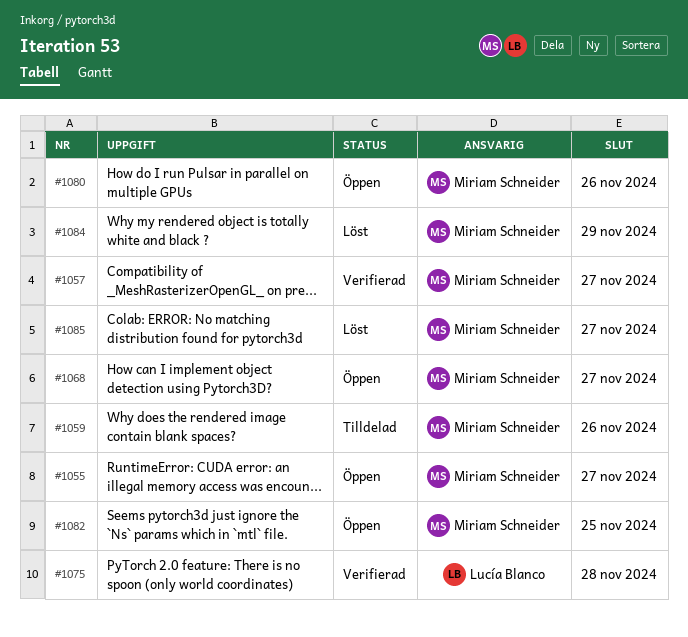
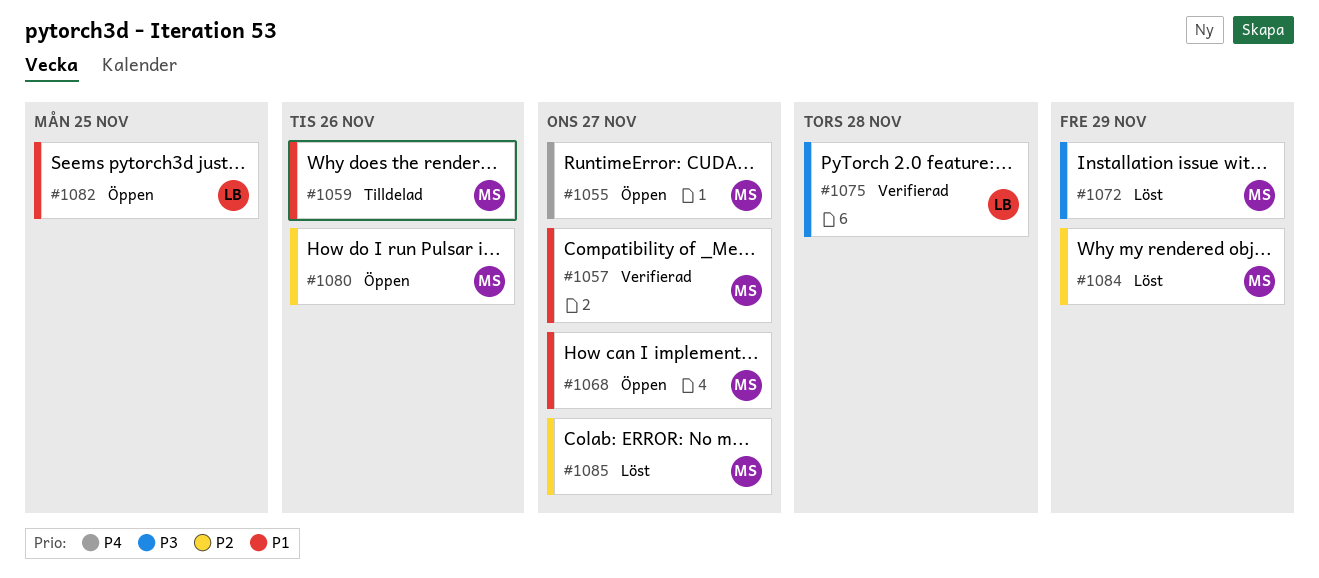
#1072: none -> present
#1082, owner: Miriam Schneider -> Lucía Blanco

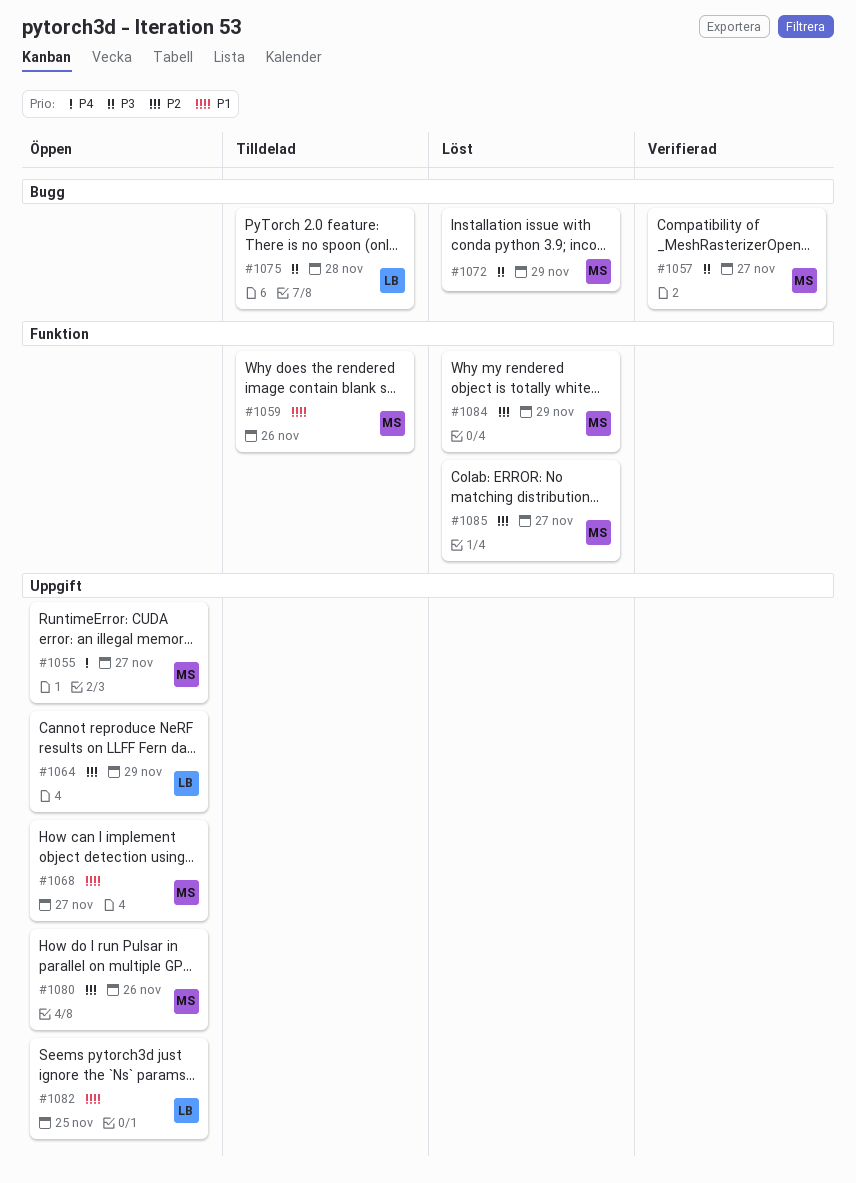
#1057, priority: P1 -> P3
#1064: none -> present
#1075, status: Verifierad -> Tilldelad

